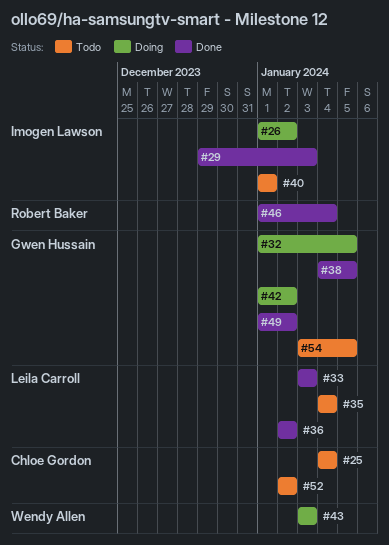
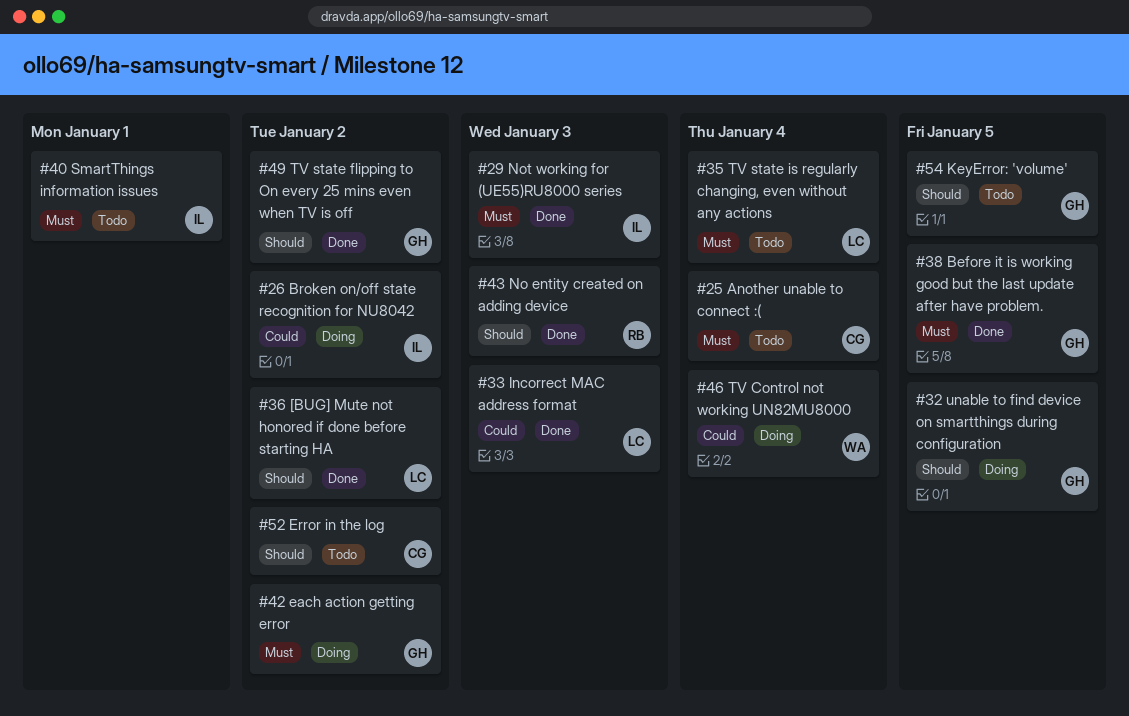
#43, status: Doing -> Done
#43, owner: Wendy Allen -> Robert Baker
#46, status: Done -> Doing
#46, owner: Robert Baker -> Wendy Allen

